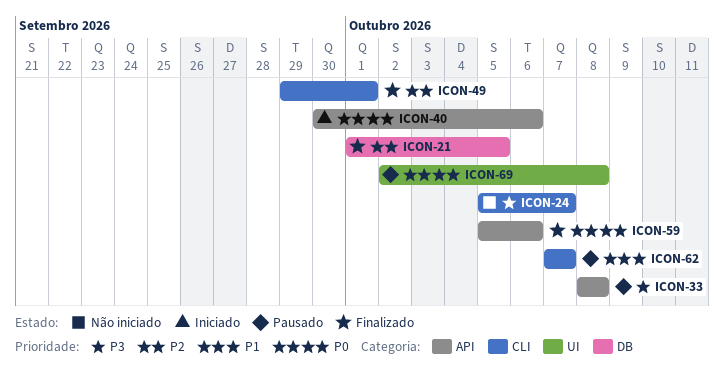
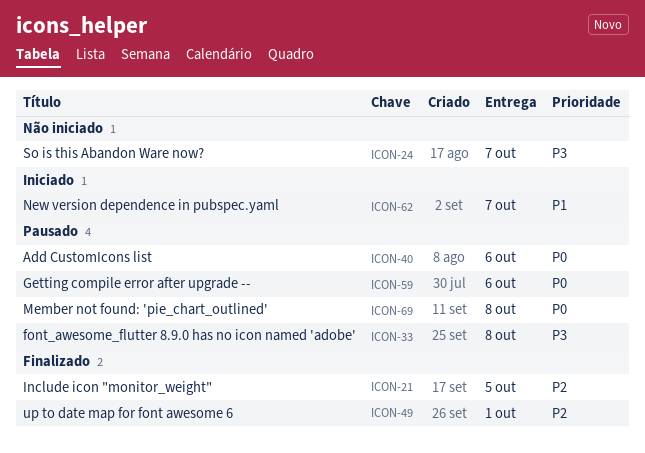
ICON-40, status: Iniciado -> Pausado
ICON-59, status: Finalizado -> Pausado
ICON-62, status: Pausado -> Iniciado

